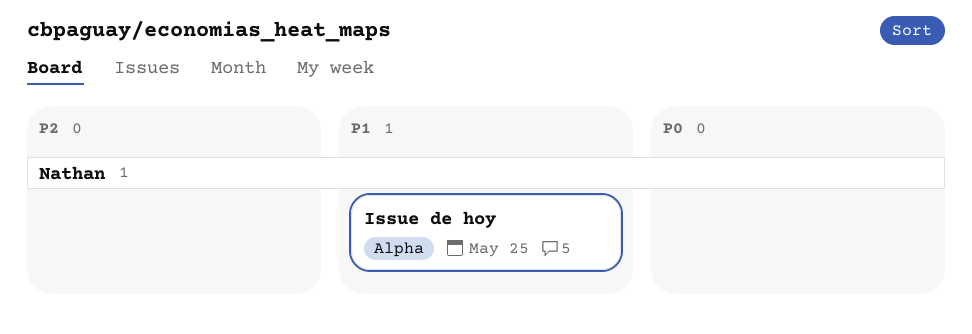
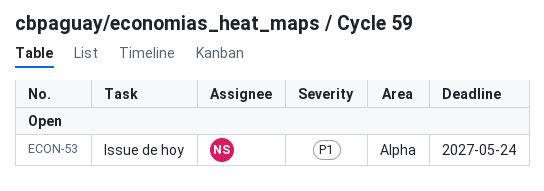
Issue de hoy, due: May 25 -> May 24

